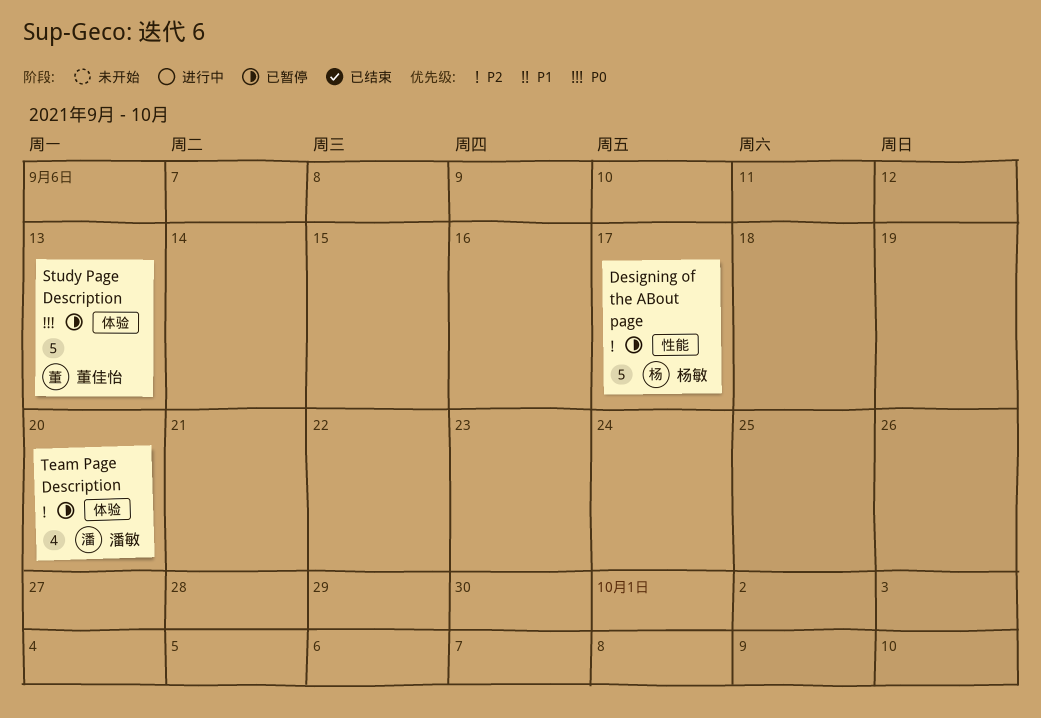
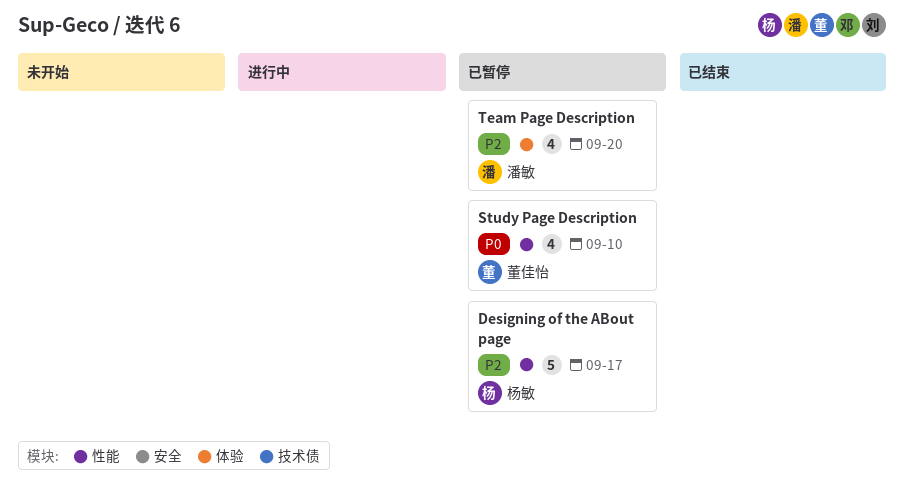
Study Page Description, label: 体验 -> 性能
Study Page Description, estimate: 5 -> 4
Study Page Description, due: Sep 13 -> Sep 10

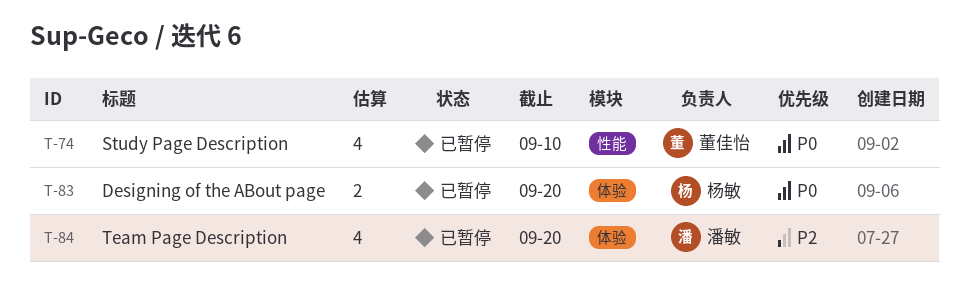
Designing of the ABout page, priority: P2 -> P0
Designing of the ABout page, label: 性能 -> 体验
Designing of the ABout page, estimate: 5 -> 2
Designing of the ABout page, due: Sep 17 -> Sep 20

